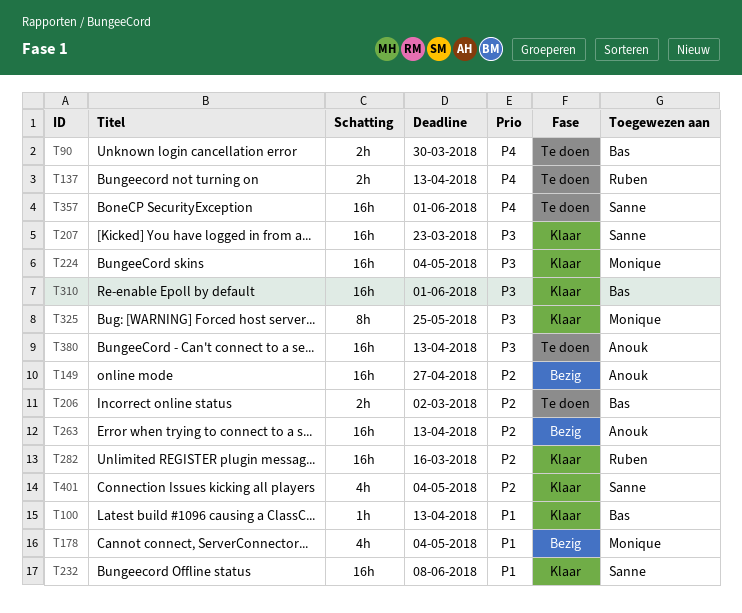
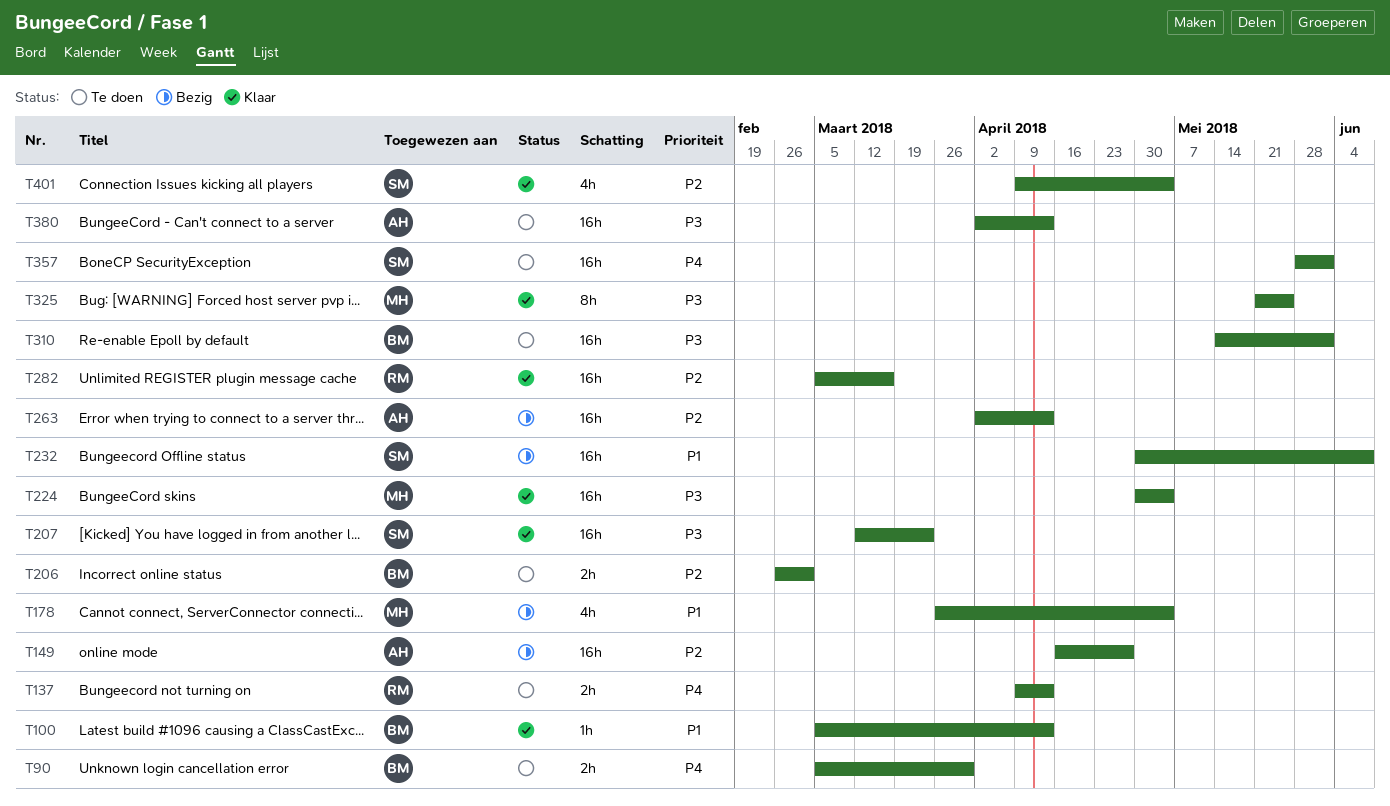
T232, status: Klaar -> Bezig
T310, status: Klaar -> Te doen

